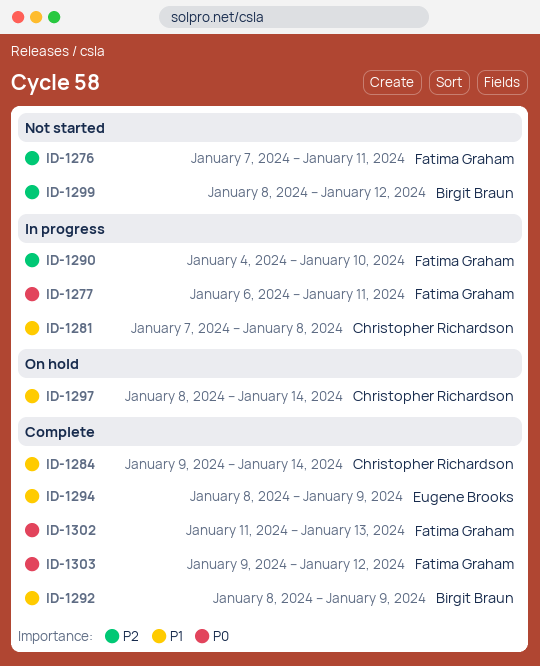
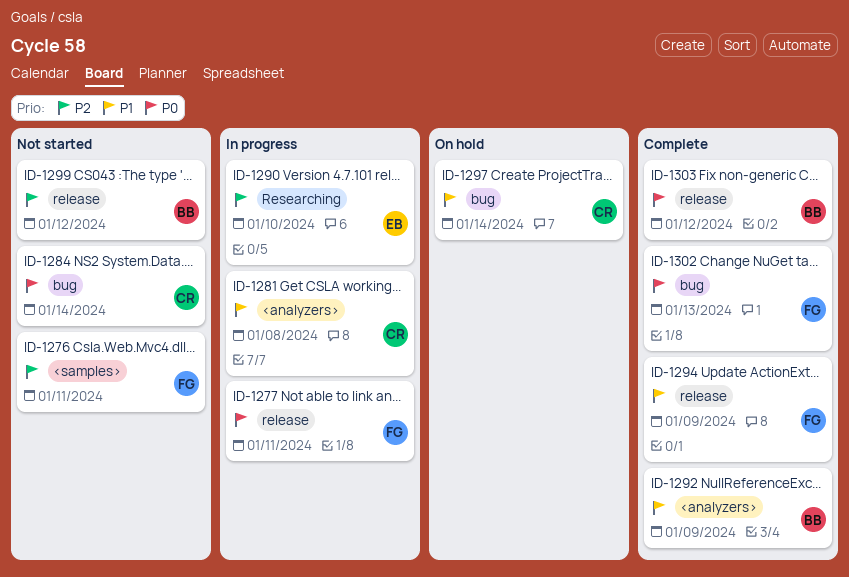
ID-1284, status: Complete -> Not started
ID-1284, priority: P1 -> P0
ID-1290, owner: Fatima Graham -> Eugene Brooks
ID-1294, owner: Eugene Brooks -> Fatima Graham
ID-1303, owner: Fatima Graham -> Birgit Braun

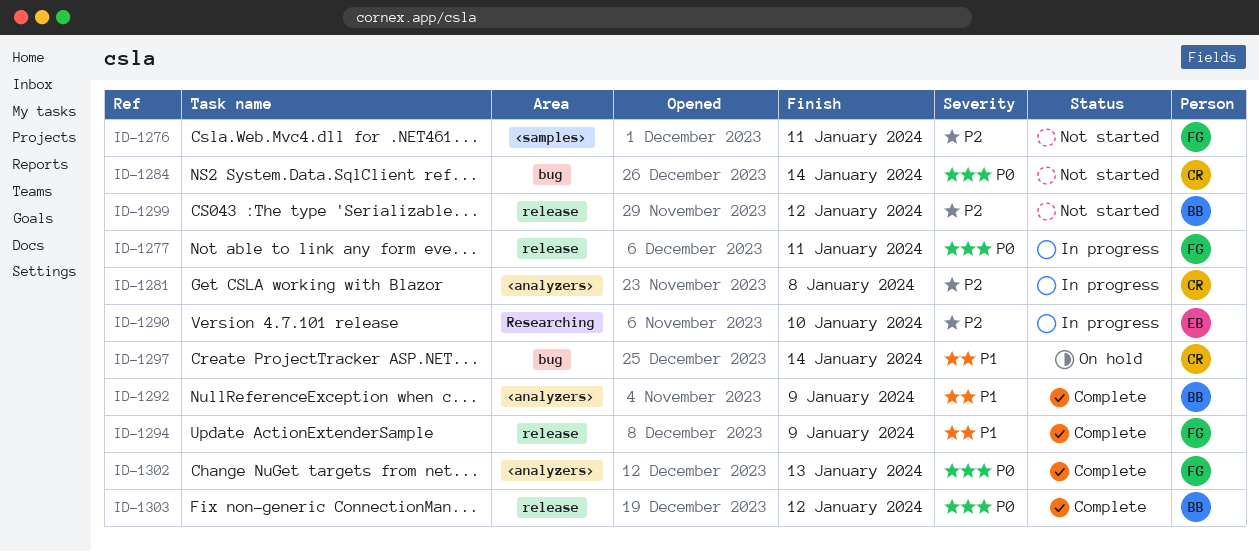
ID-1281, priority: P1 -> P2
ID-1302, label: bug -> <analyzers>

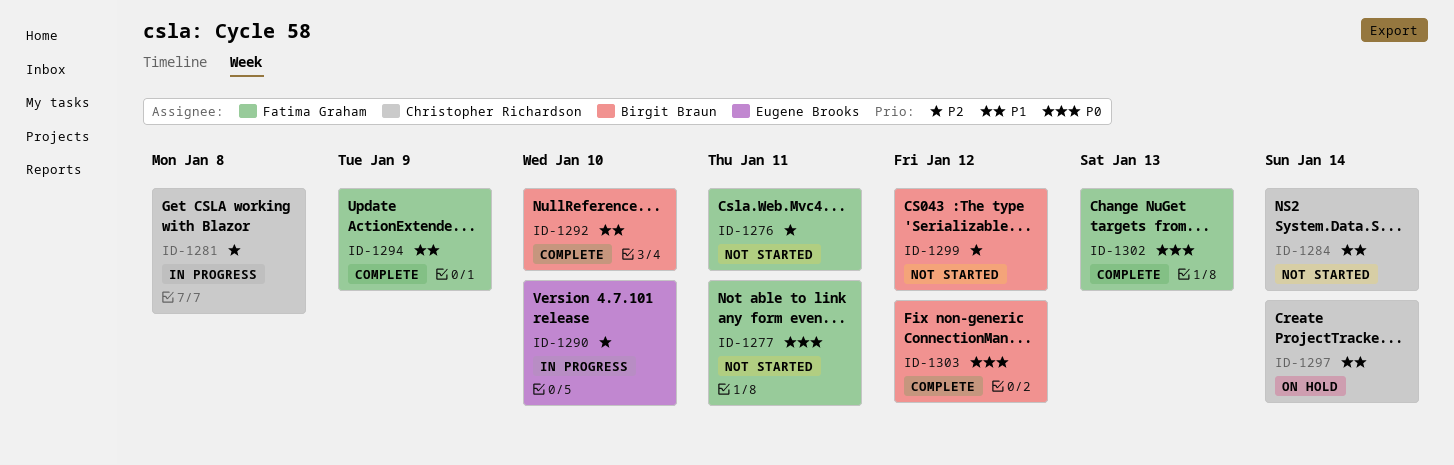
ID-1277, status: In progress -> Not started
ID-1284, priority: P0 -> P1
ID-1292, due: Jan 9 -> Jan 10

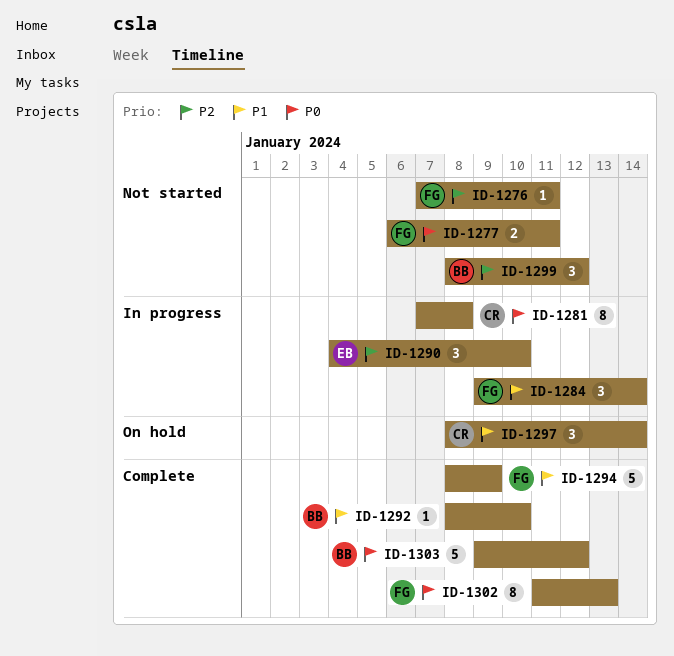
ID-1281, priority: P2 -> P0
ID-1284, status: Not started -> In progress
ID-1284, owner: Christopher Richardson -> Fatima Graham

